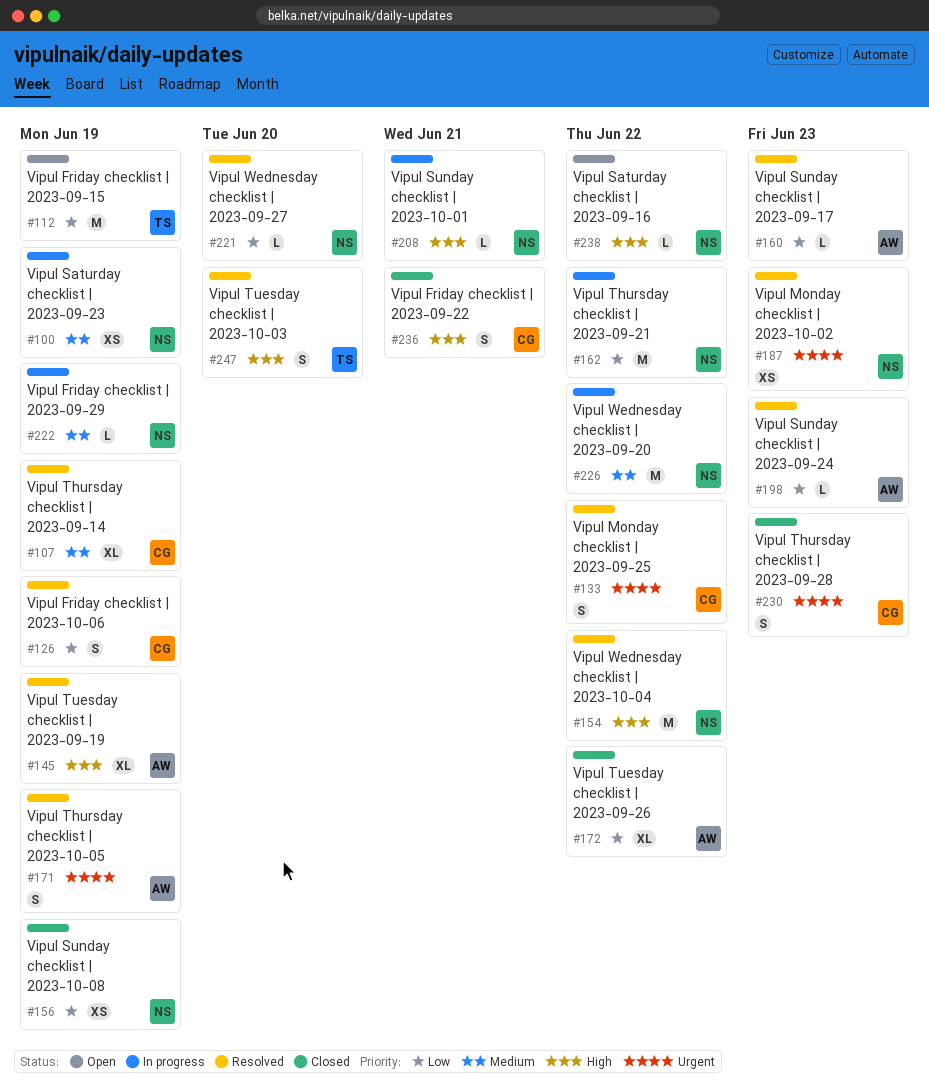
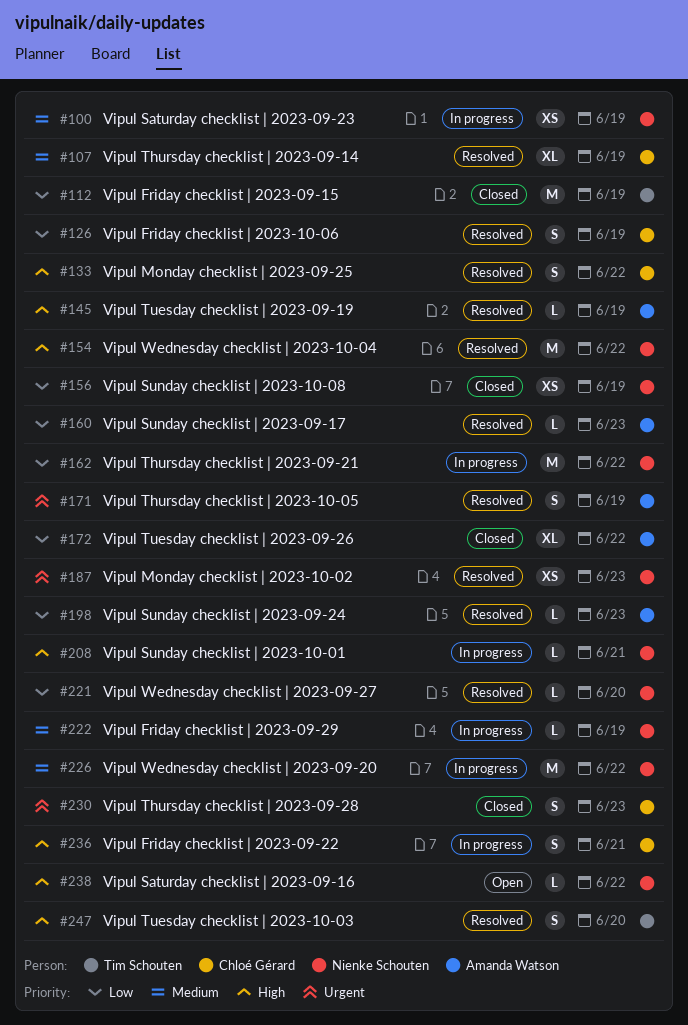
#112, status: Open -> Closed
#133, priority: Urgent -> High
#145, estimate: XL -> L
#236, status: Closed -> In progress

